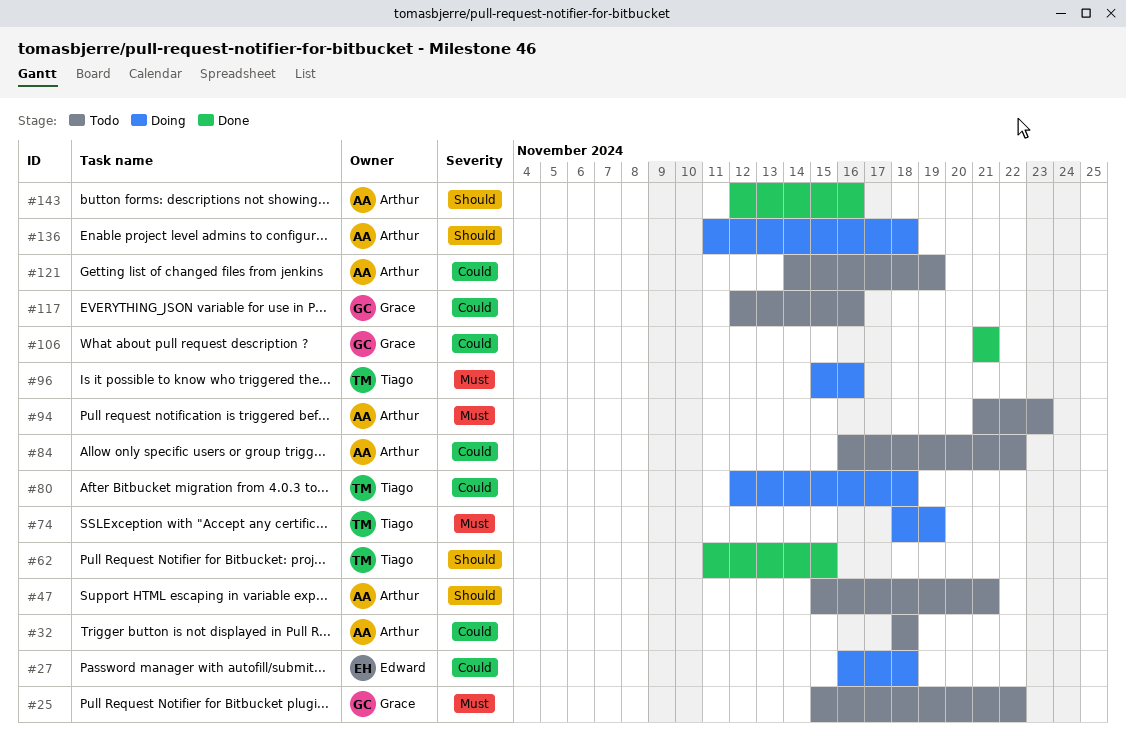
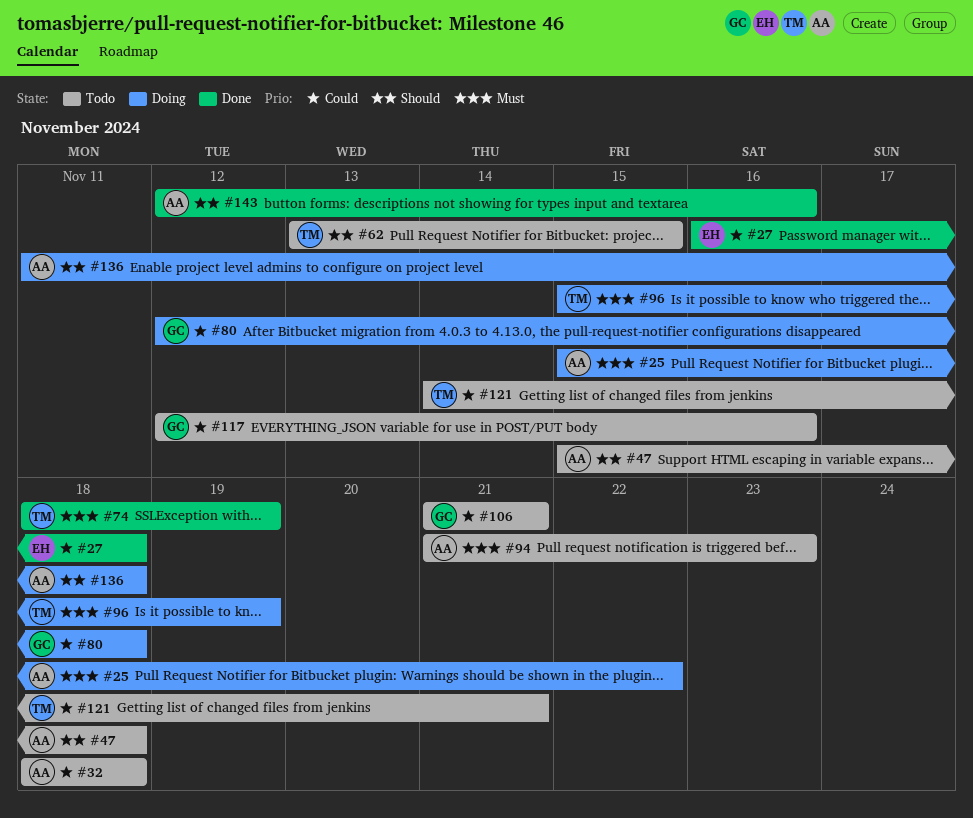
#25, status: Todo -> Doing
#25, owner: Grace -> Arthur
#27, status: Doing -> Done
#47, due: Nov 21 -> Nov 18
#62, status: Done -> Todo
#62, start: Nov 11 -> Nov 13
#74, status: Doing -> Done
#80, owner: Tiago -> Grace
#84: present -> none
#96, due: Nov 16 -> Nov 19
#106, status: Done -> Todo
#121, owner: Arthur -> Tiago
#121, due: Nov 19 -> Nov 21

